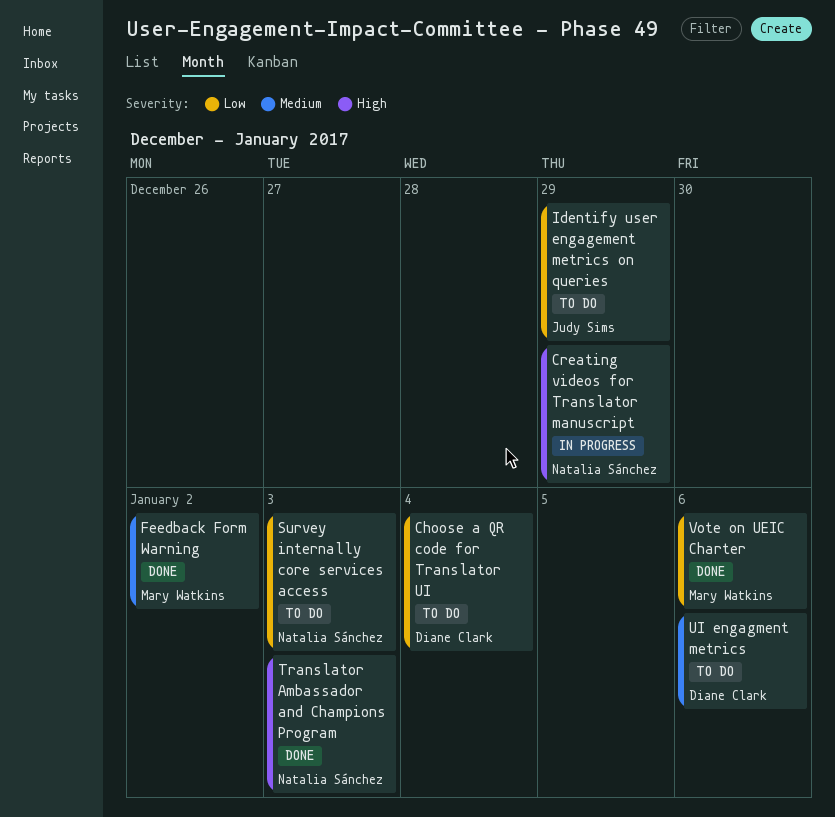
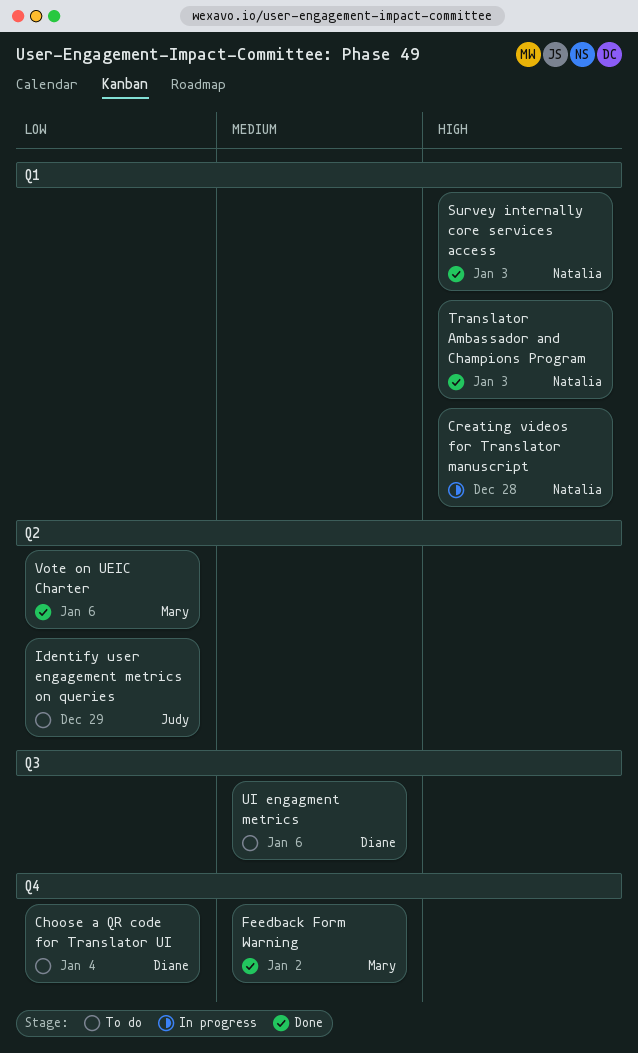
Creating videos for Translator manuscript, due: Dec 29 -> Dec 28
Survey internally core services access, status: To do -> Done
Survey internally core services access, priority: Low -> High

